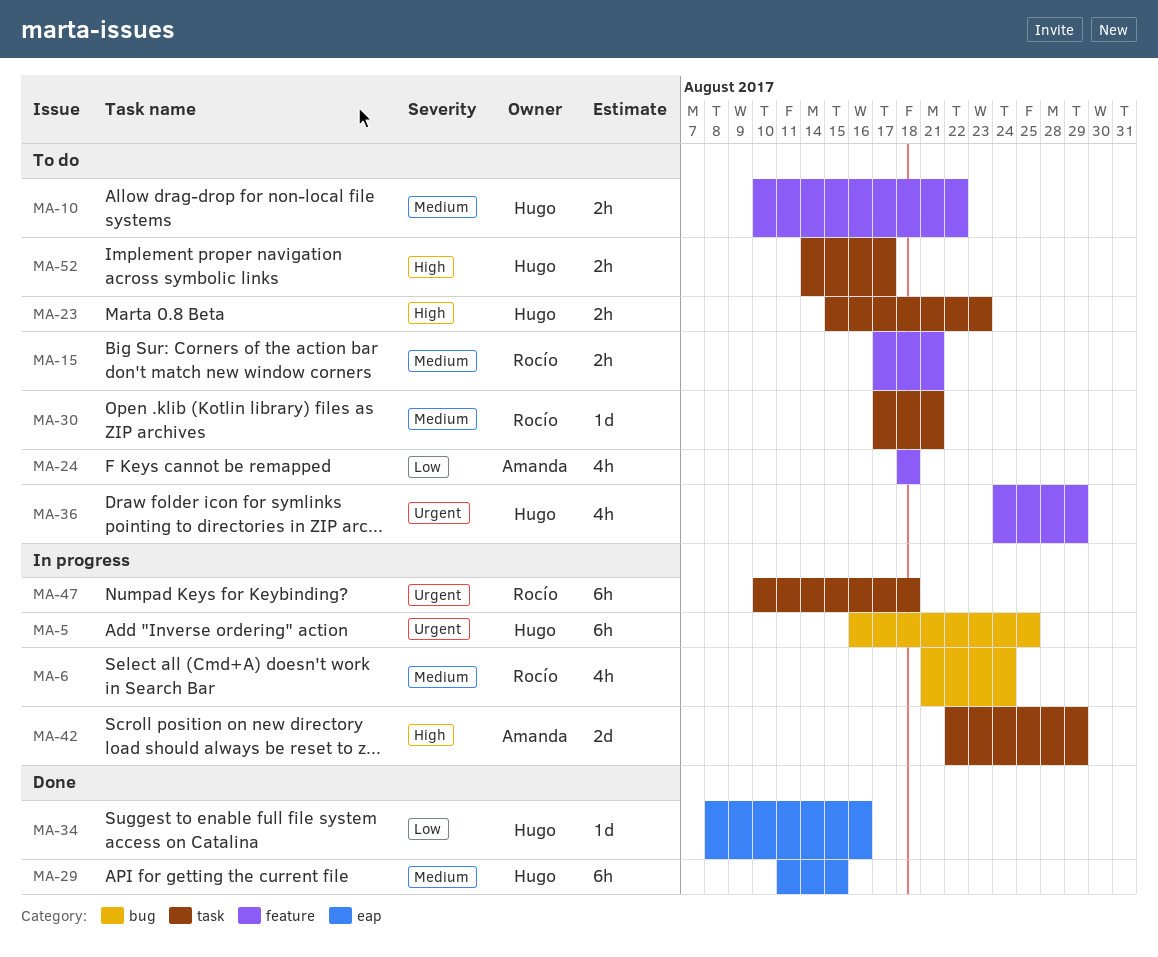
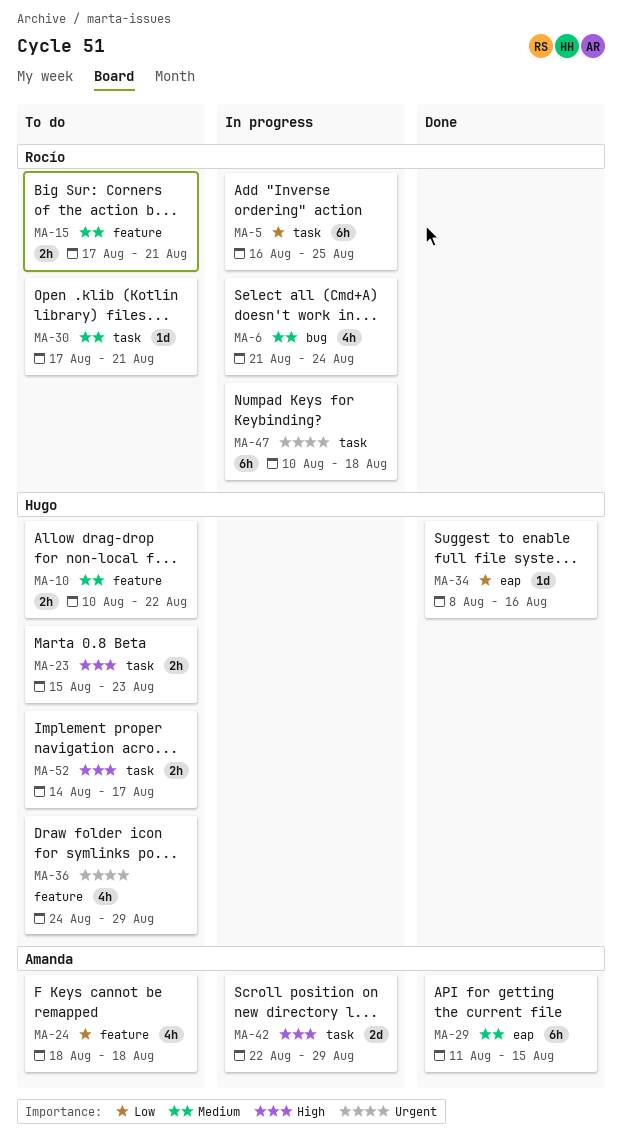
MA-5, owner: Hugo -> Rocío
MA-5, priority: Urgent -> Low
MA-5, label: bug -> task
MA-29, owner: Hugo -> Amanda

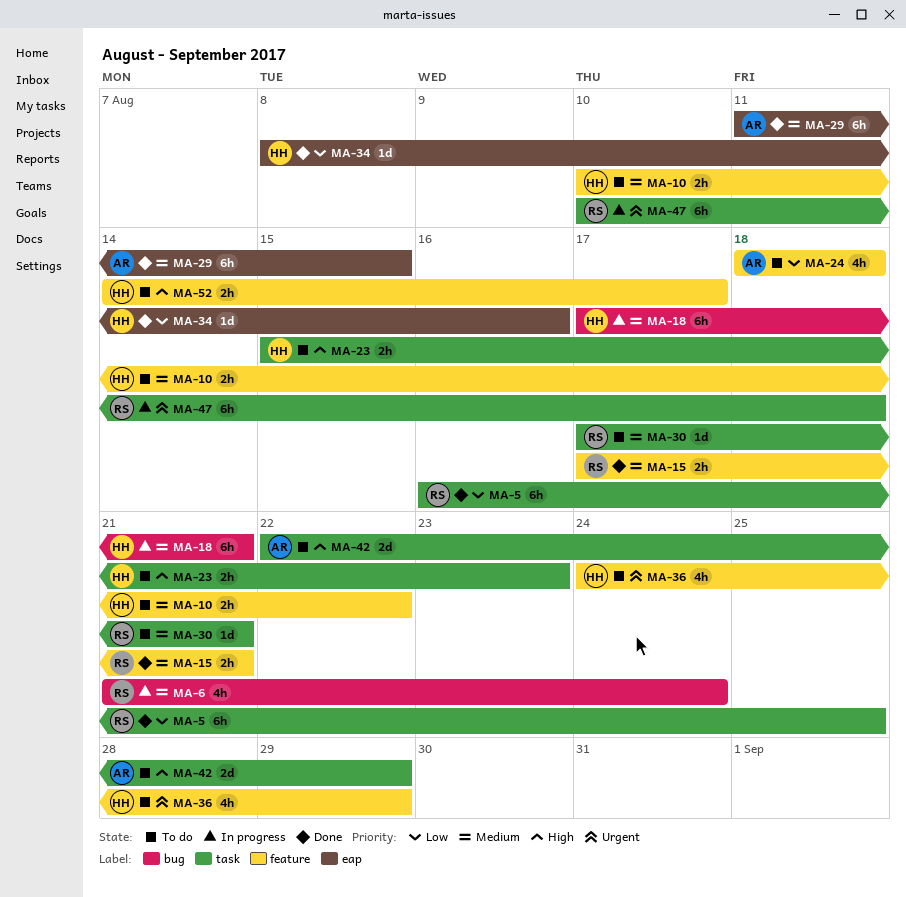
MA-5, status: In progress -> Done
MA-15, status: To do -> Done
MA-18: none -> present
MA-42, status: In progress -> To do
MA-52, label: task -> feature

